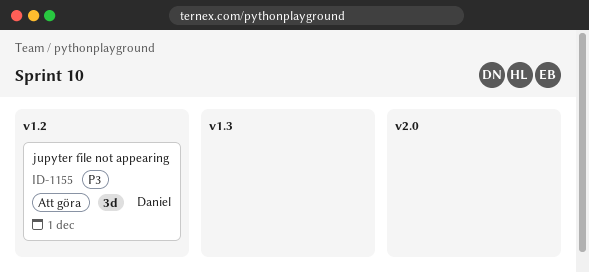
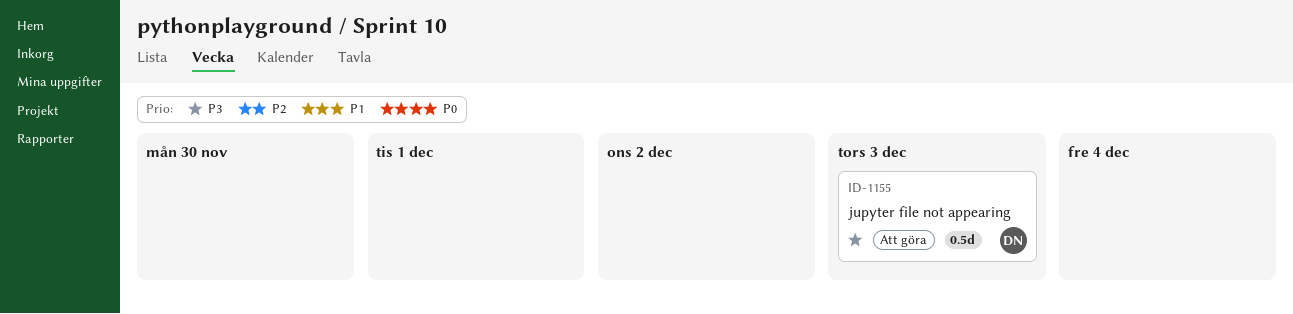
ID-1155, estimate: 3d -> 0.5d
ID-1155, due: Dec 1 -> Dec 3

